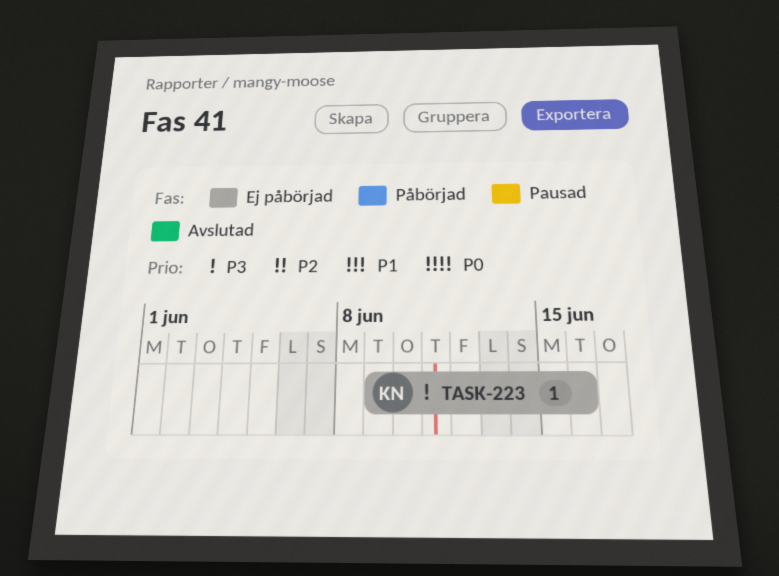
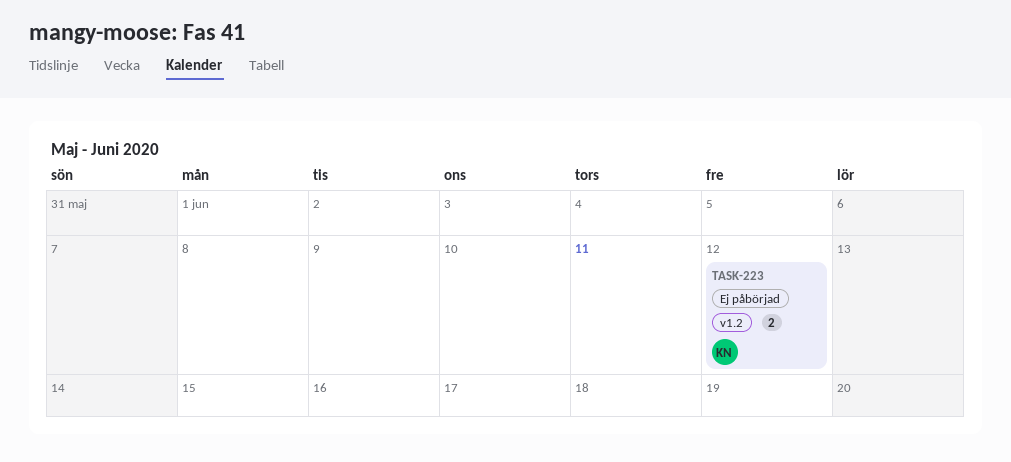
TASK-223, estimate: 1 -> 2
TASK-223, due: Jun 16 -> Jun 12

